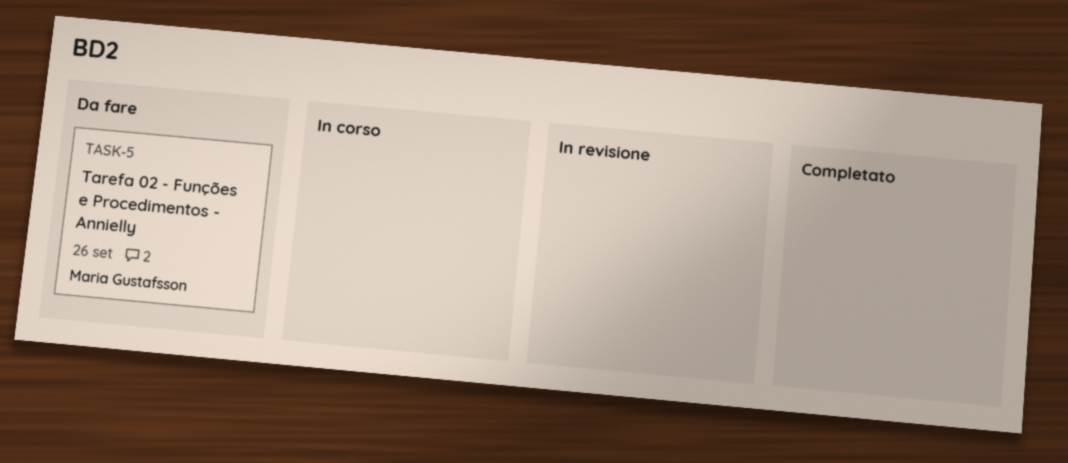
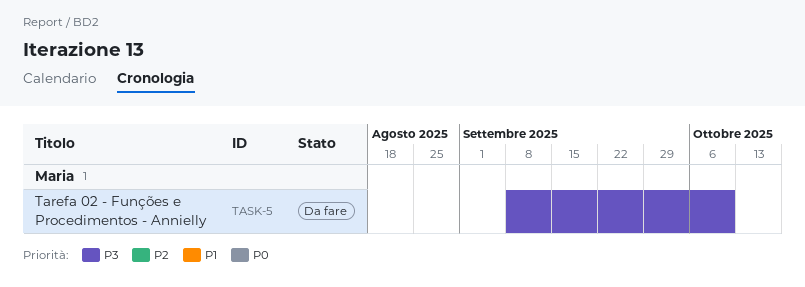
TASK-5, due: Sep 26 -> Oct 10

